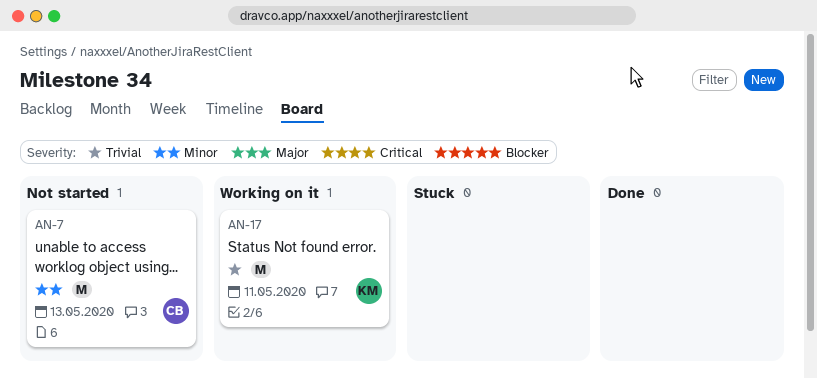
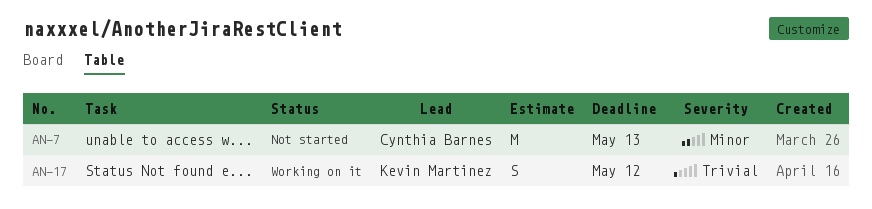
AN-17, estimate: M -> S
AN-17, due: May 11 -> May 12

